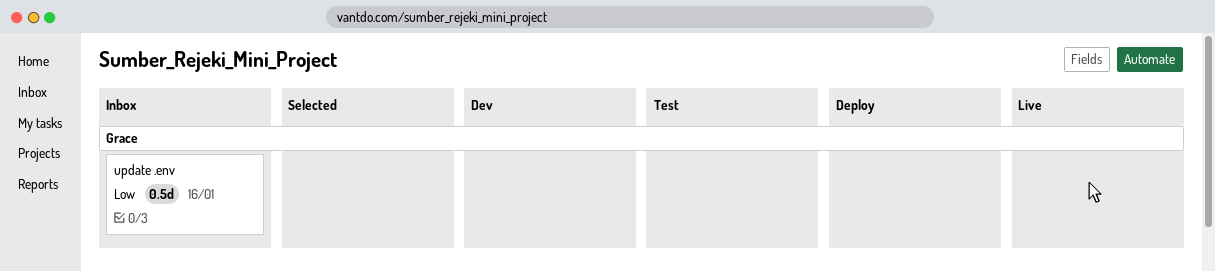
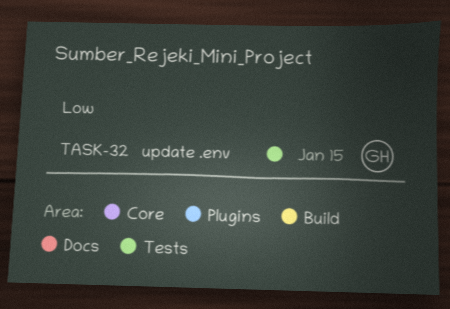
update .env, due: Jan 16 -> Jan 15

